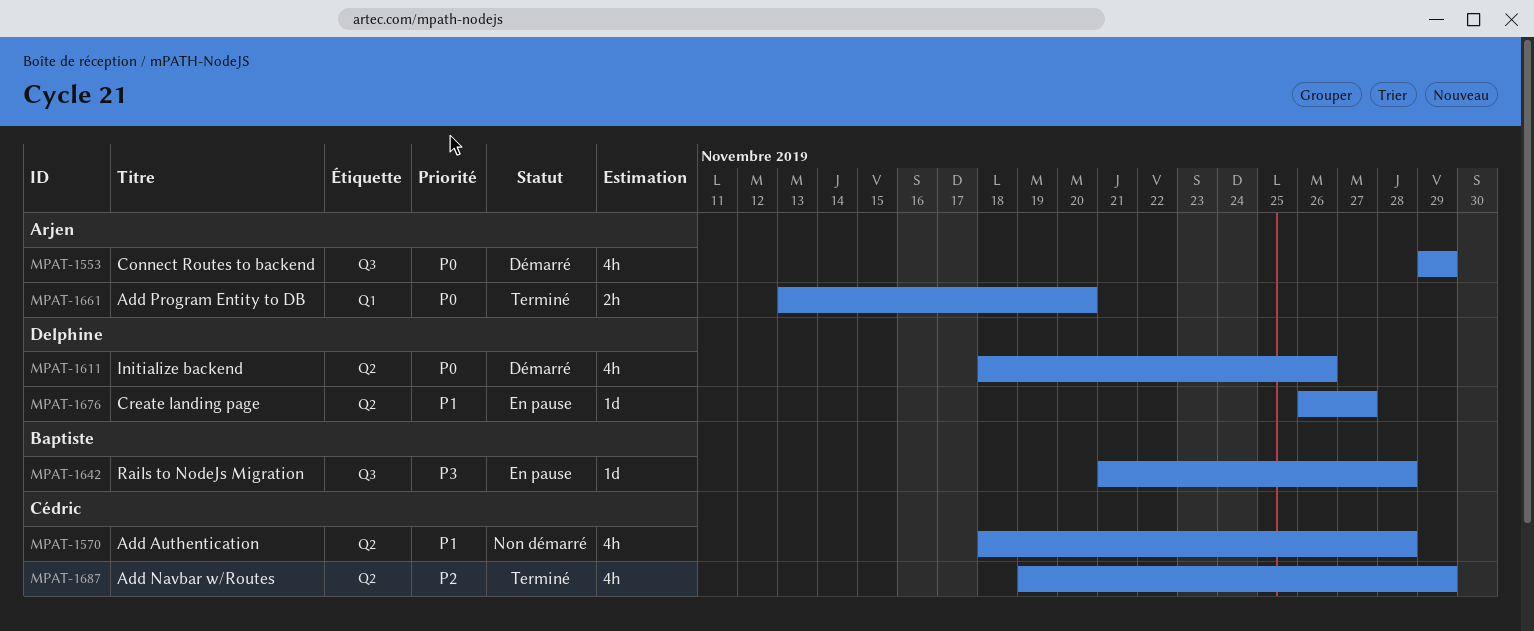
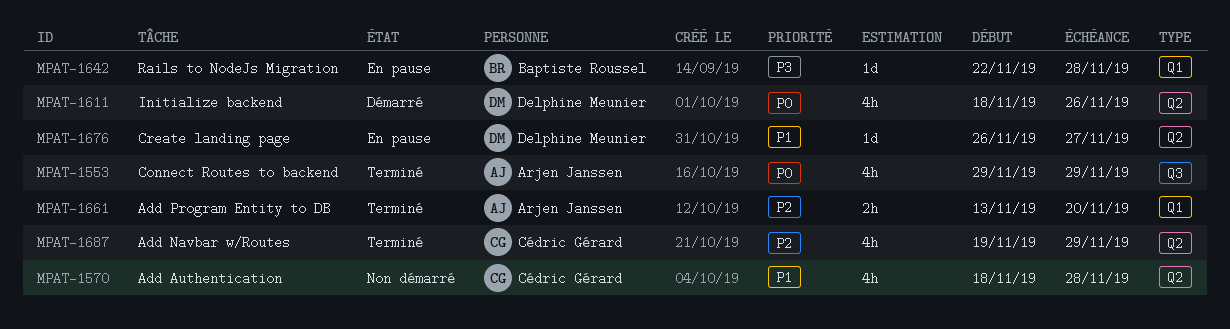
MPAT-1553, status: Démarré -> Terminé
MPAT-1642, label: Q3 -> Q1
MPAT-1642, start: Nov 21 -> Nov 22
MPAT-1661, priority: P0 -> P2

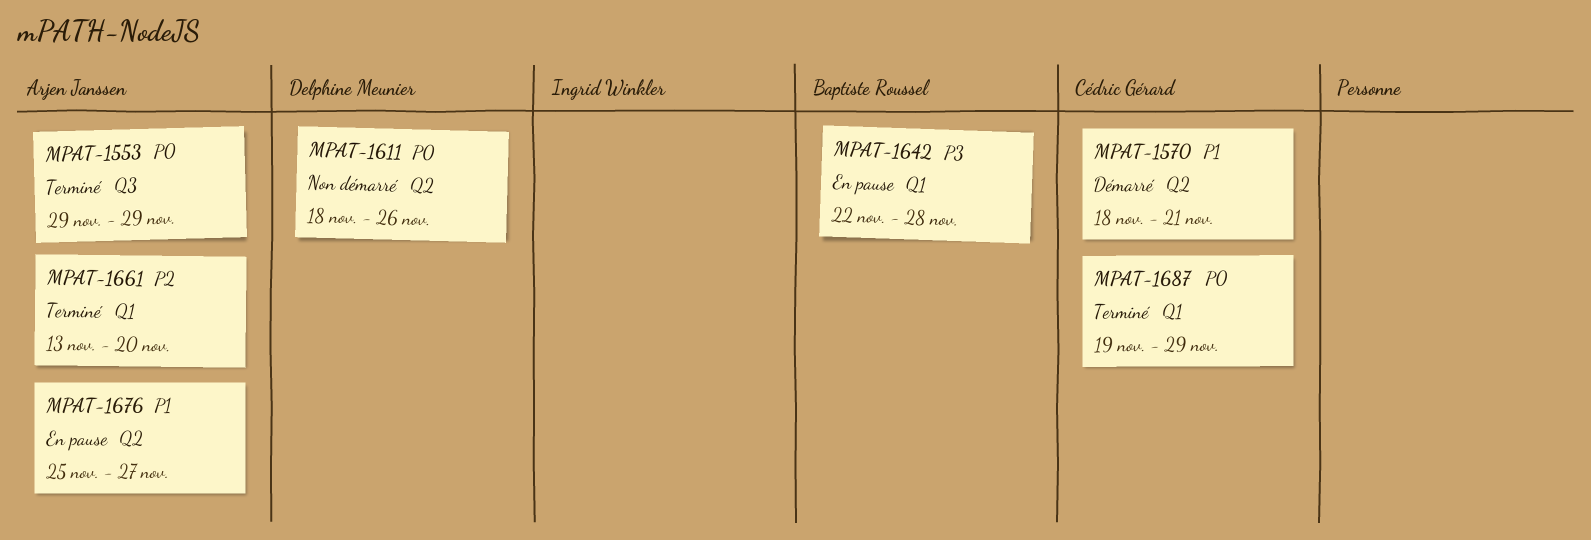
MPAT-1570, status: Non démarré -> Démarré
MPAT-1570, due: Nov 28 -> Nov 21
MPAT-1611, status: Démarré -> Non démarré
MPAT-1676, owner: Delphine Meunier -> Arjen Janssen
MPAT-1676, start: Nov 26 -> Nov 25
MPAT-1687, priority: P2 -> P0
MPAT-1687, label: Q2 -> Q1

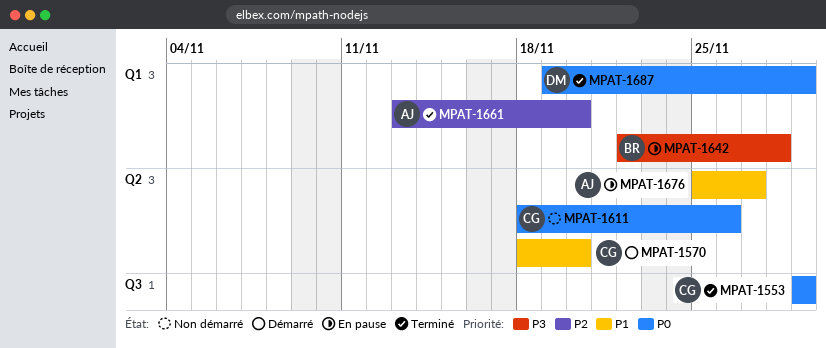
MPAT-1553, owner: Arjen Janssen -> Cédric Gérard
MPAT-1570, due: Nov 21 -> Nov 20
MPAT-1611, owner: Delphine Meunier -> Cédric Gérard
MPAT-1687, owner: Cédric Gérard -> Delphine Meunier

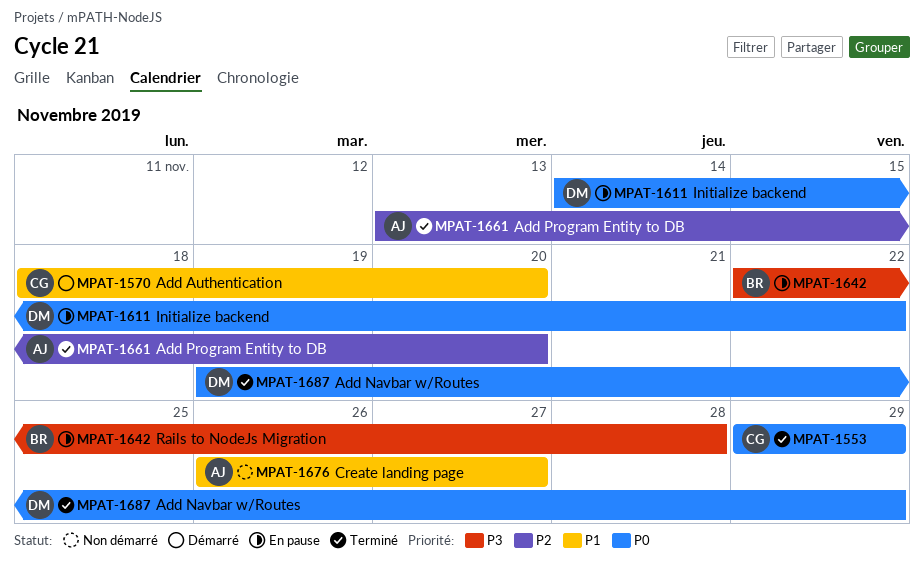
MPAT-1611, status: Non démarré -> En pause
MPAT-1611, owner: CG -> DM
MPAT-1611, start: Nov 18 -> Nov 14
MPAT-1611, due: Nov 26 -> Nov 22
MPAT-1676, status: En pause -> Non démarré
MPAT-1676, start: Nov 25 -> Nov 26

